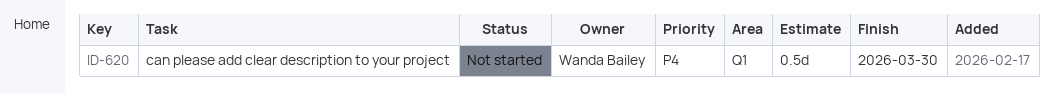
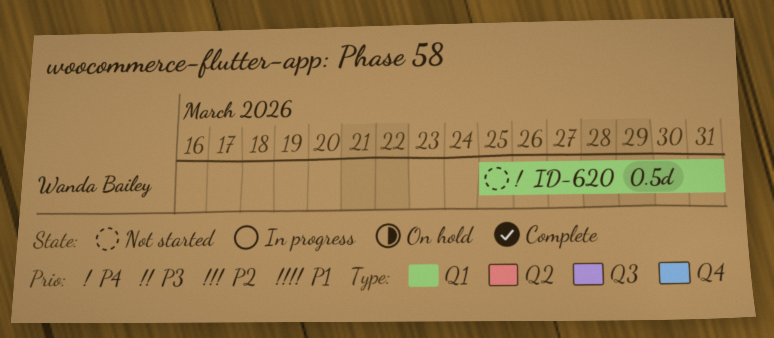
ID-620, due: Mar 30 -> Mar 31

